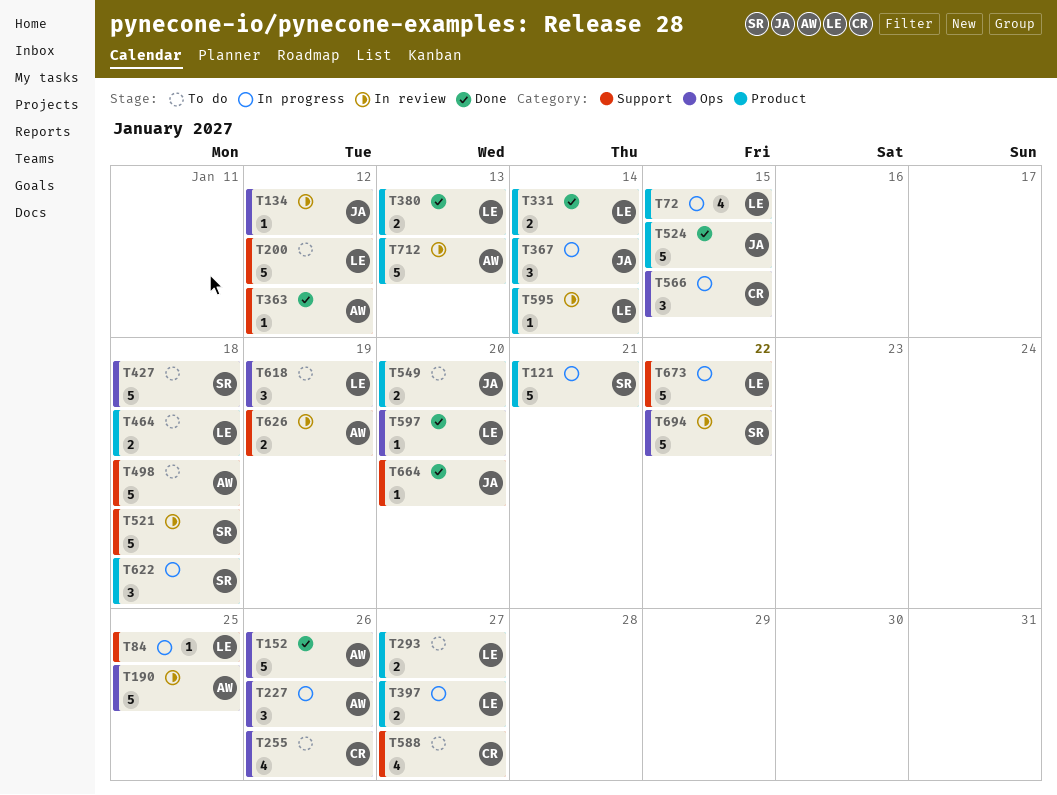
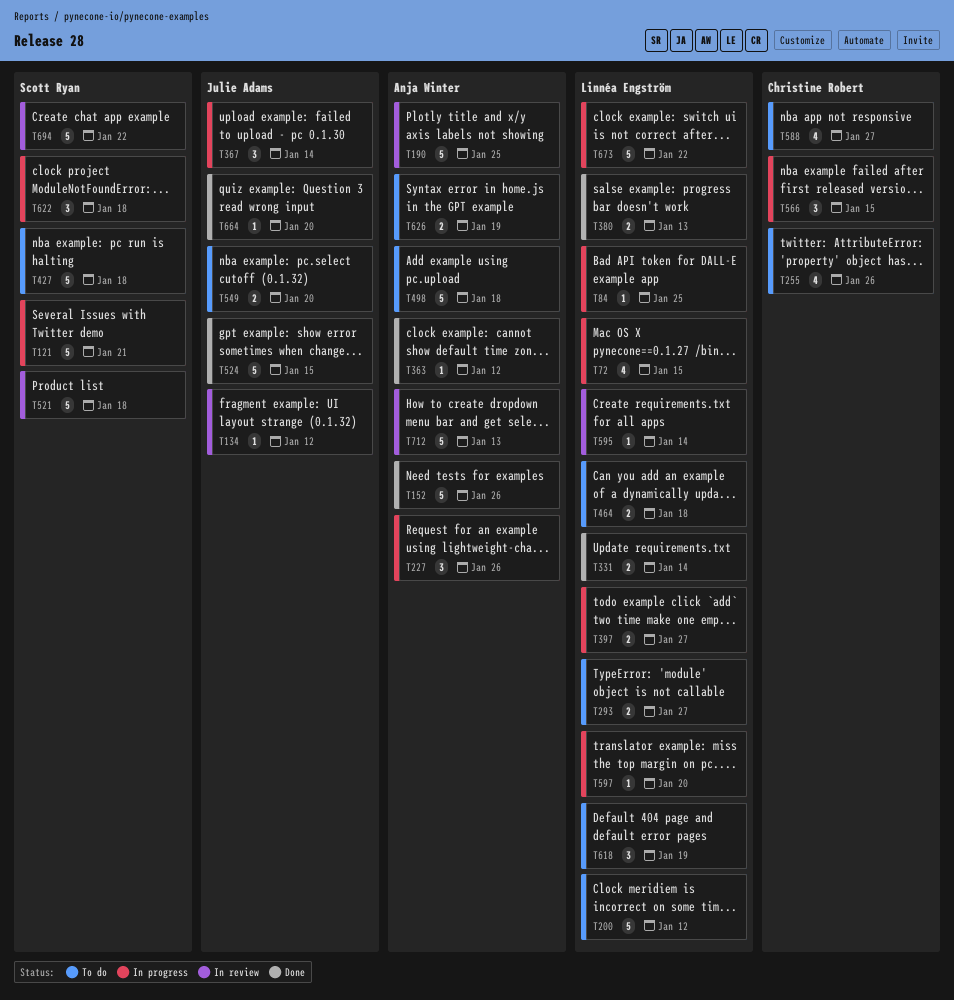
T597, status: Done -> In progress
T626, status: In review -> To do

